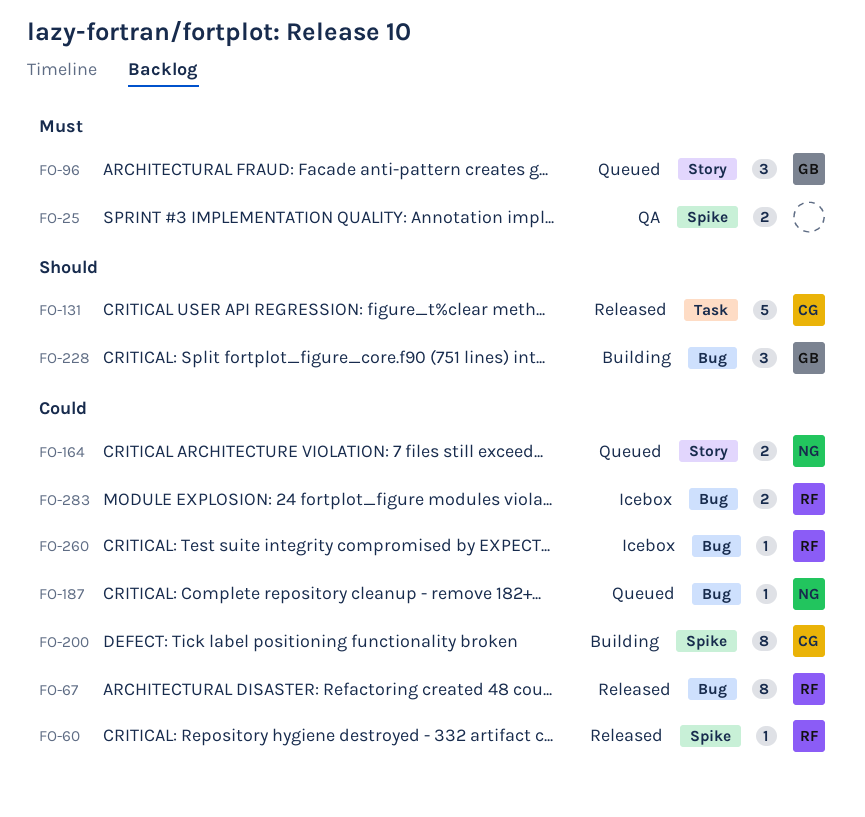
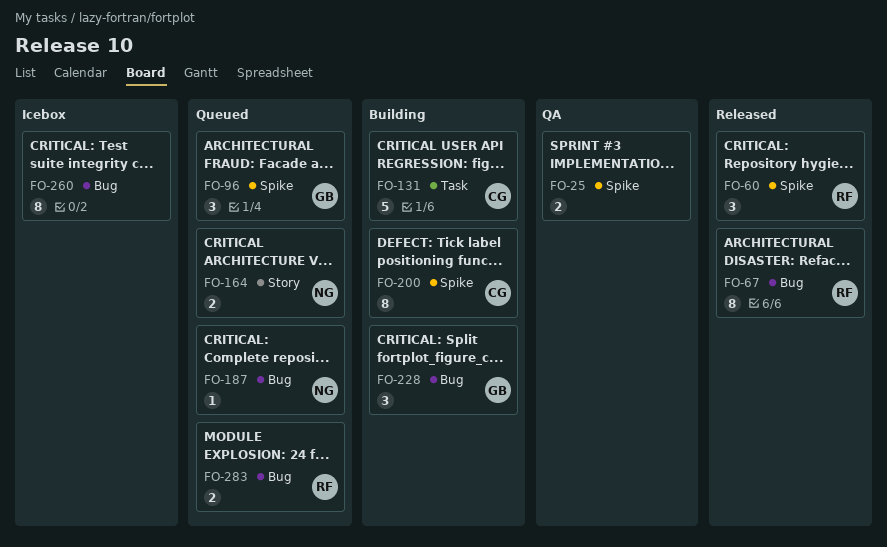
FO-60, estimate: 1 -> 3
FO-96, label: Story -> Spike
FO-131, status: Released -> Building
FO-260, owner: RF -> none
FO-260, estimate: 1 -> 8
FO-283, status: Icebox -> Queued

